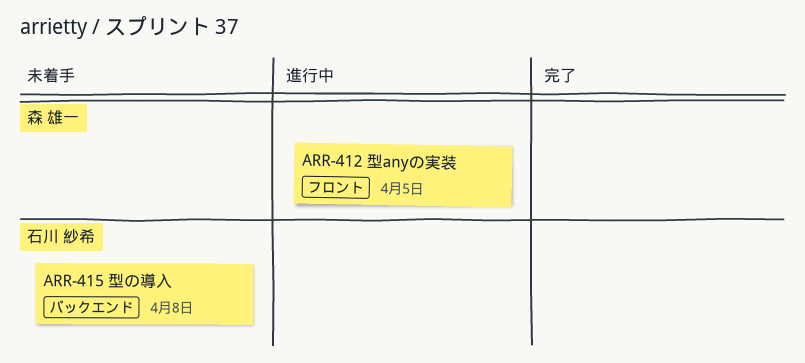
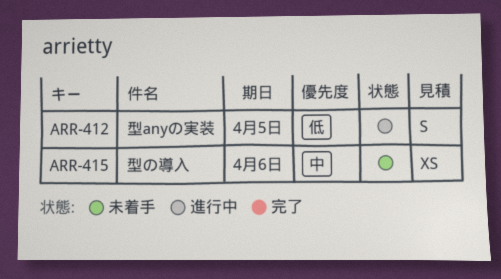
ARR-415, due: Apr 8 -> Apr 6

